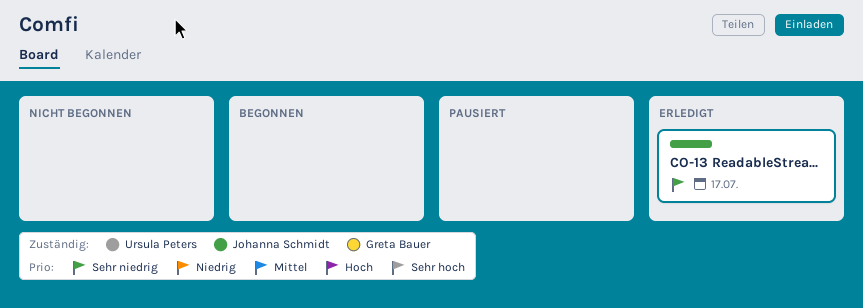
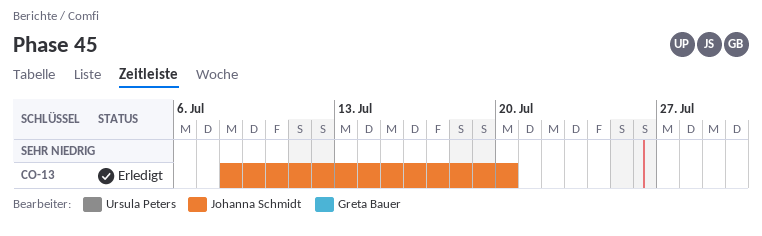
CO-13, due: Jul 17 -> Jul 20

